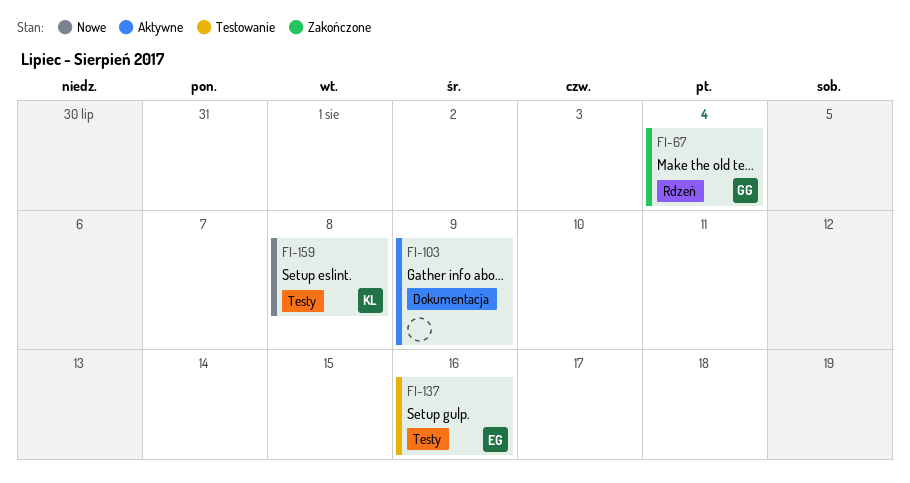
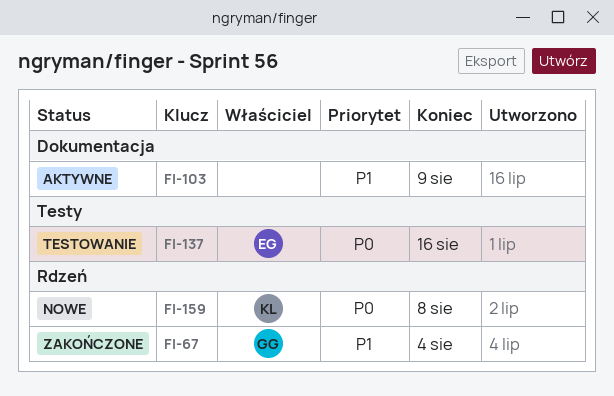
FI-159, label: Testy -> Rdzeń

